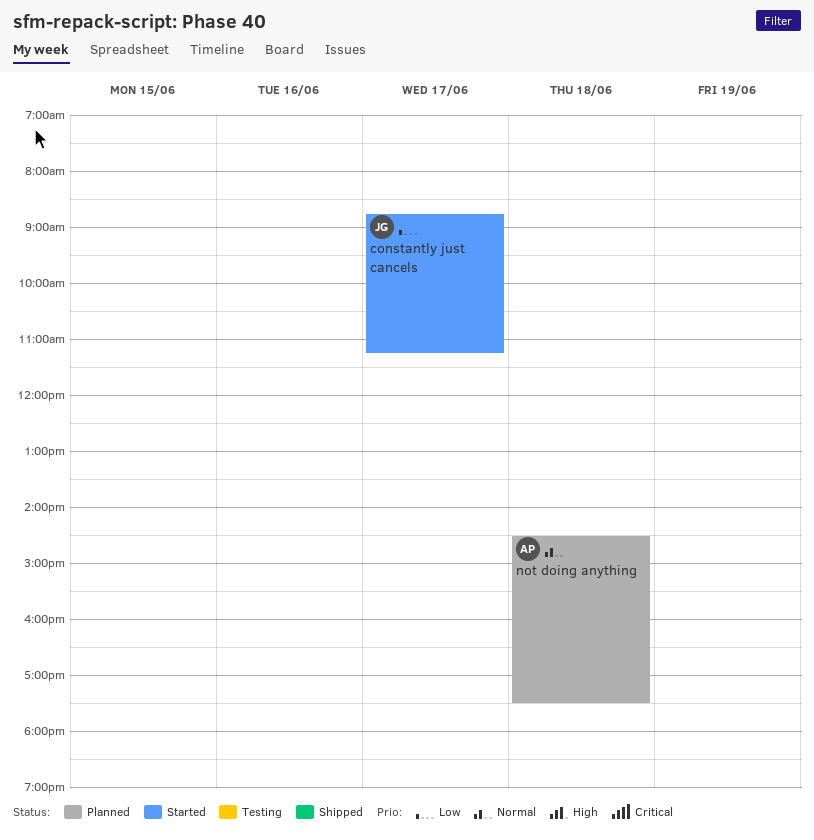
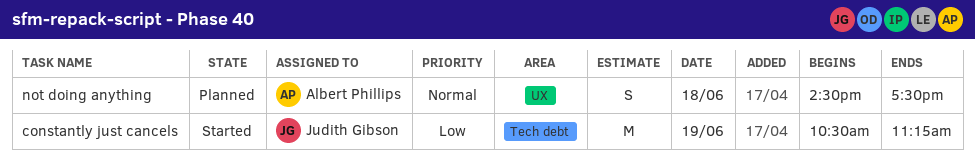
constantly just cancels, day: Jun 17 -> Jun 19
constantly just cancels, begins: 08:45 -> 10:30

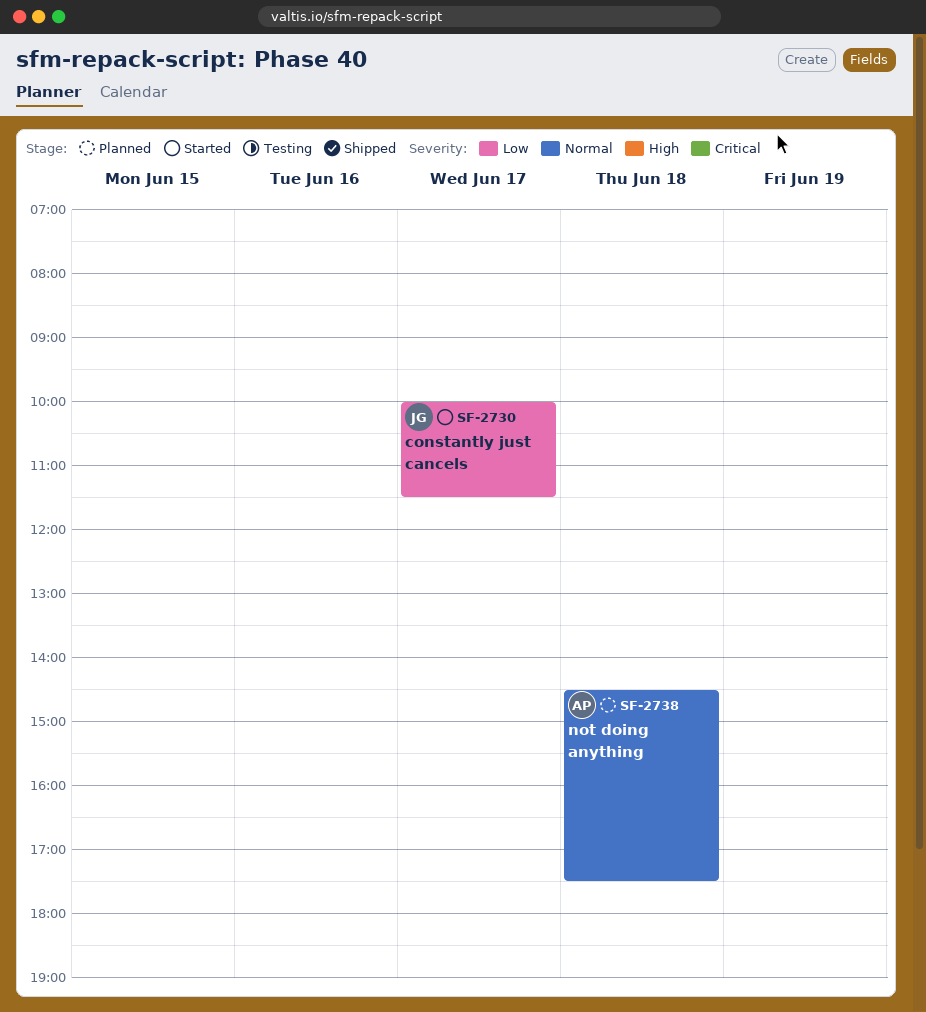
constantly just cancels, day: Jun 19 -> Jun 17
constantly just cancels, begins: 10:30 -> 10:00
constantly just cancels, ends: 11:15 -> 11:30

